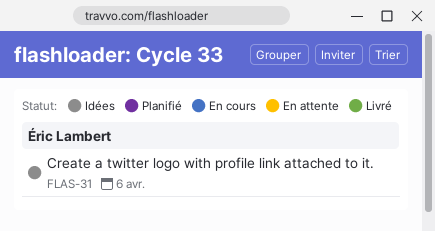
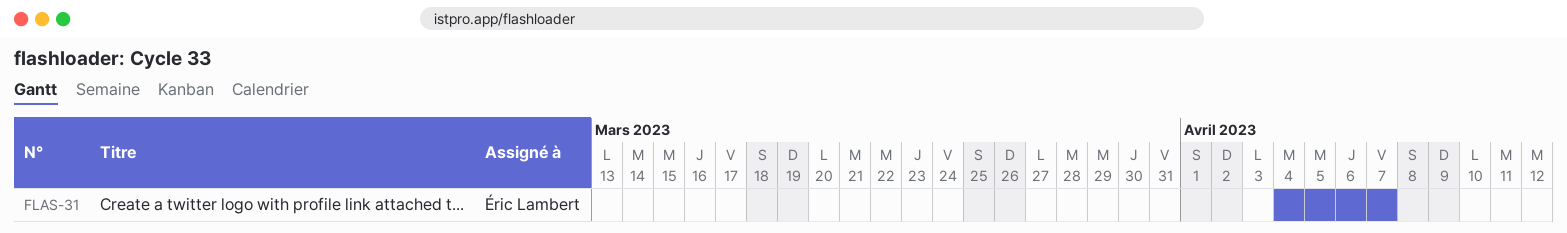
FLAS-31, due: Apr 6 -> Apr 7

